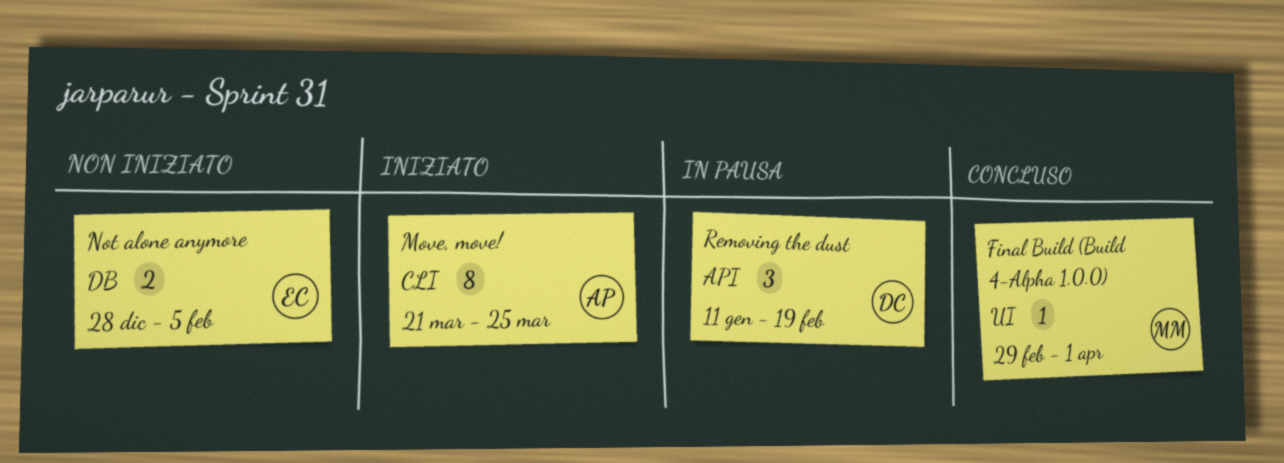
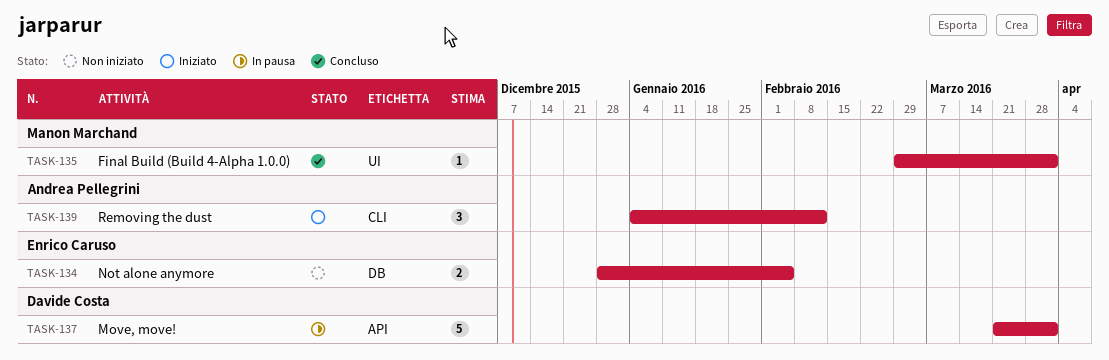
Move, move!, status: Iniziato -> In pausa
Move, move!, owner: Andrea Pellegrini -> Davide Costa
Move, move!, label: CLI -> API
Move, move!, estimate: 8 -> 5
Move, move!, due: Mar 25 -> Apr 1
Removing the dust, status: In pausa -> Iniziato
Removing the dust, owner: Davide Costa -> Andrea Pellegrini
Removing the dust, label: API -> CLI
Removing the dust, start: Jan 11 -> Jan 4
Removing the dust, due: Feb 19 -> Feb 12

